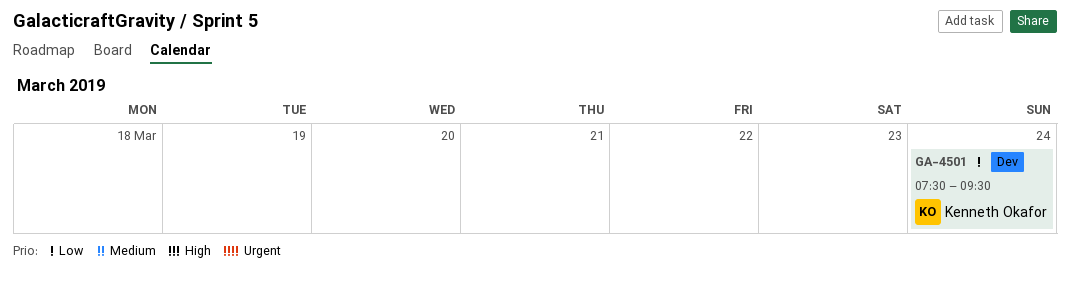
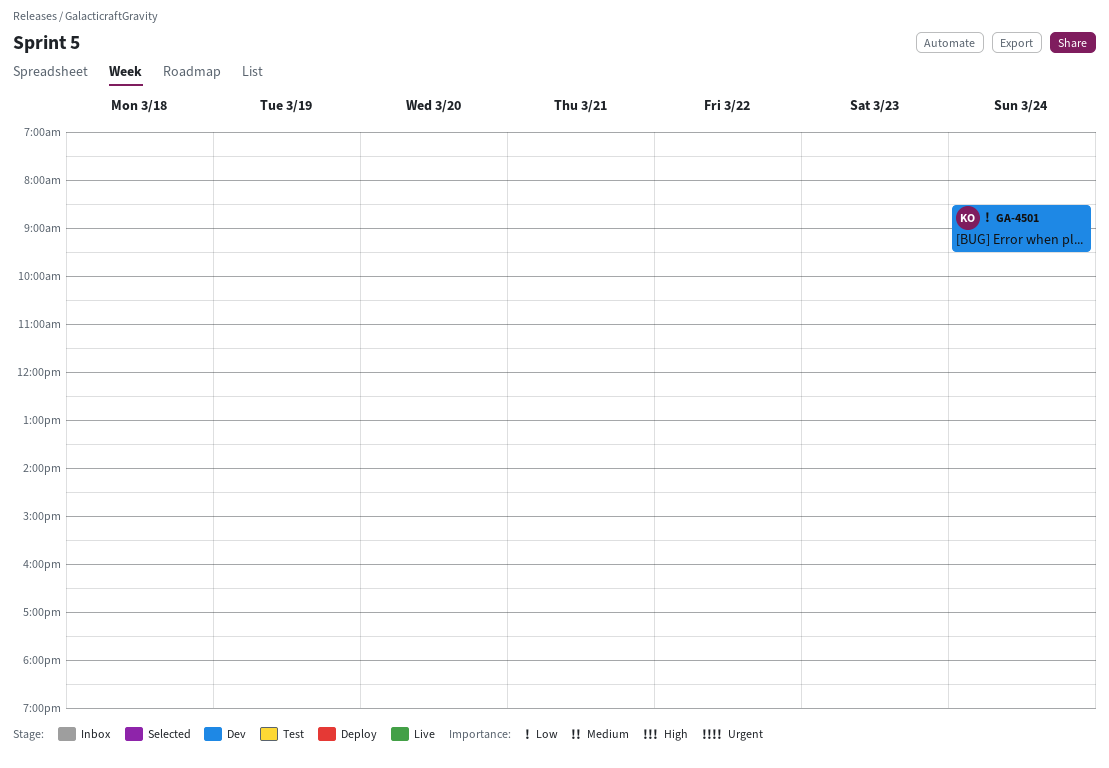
GA-4501, begins: 07:30 -> 08:30

